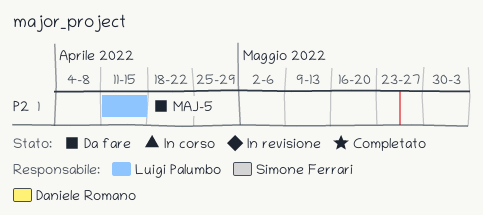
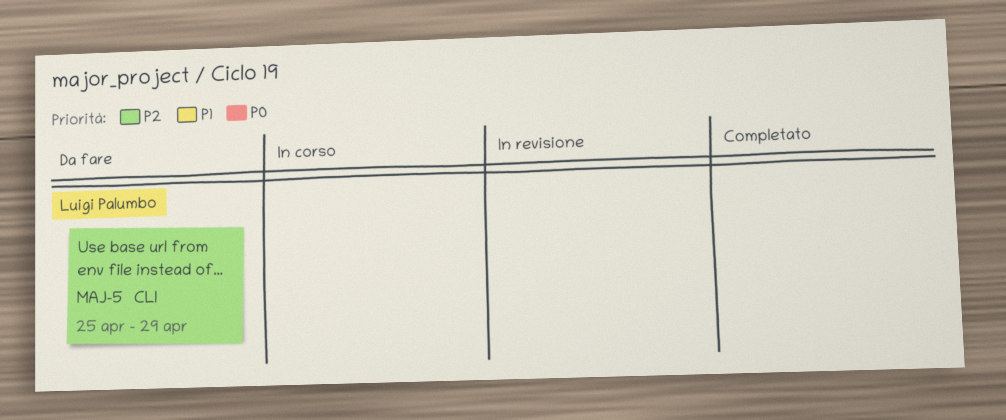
MAJ-5, start: Apr 11 -> Apr 25
MAJ-5, due: Apr 15 -> Apr 29

